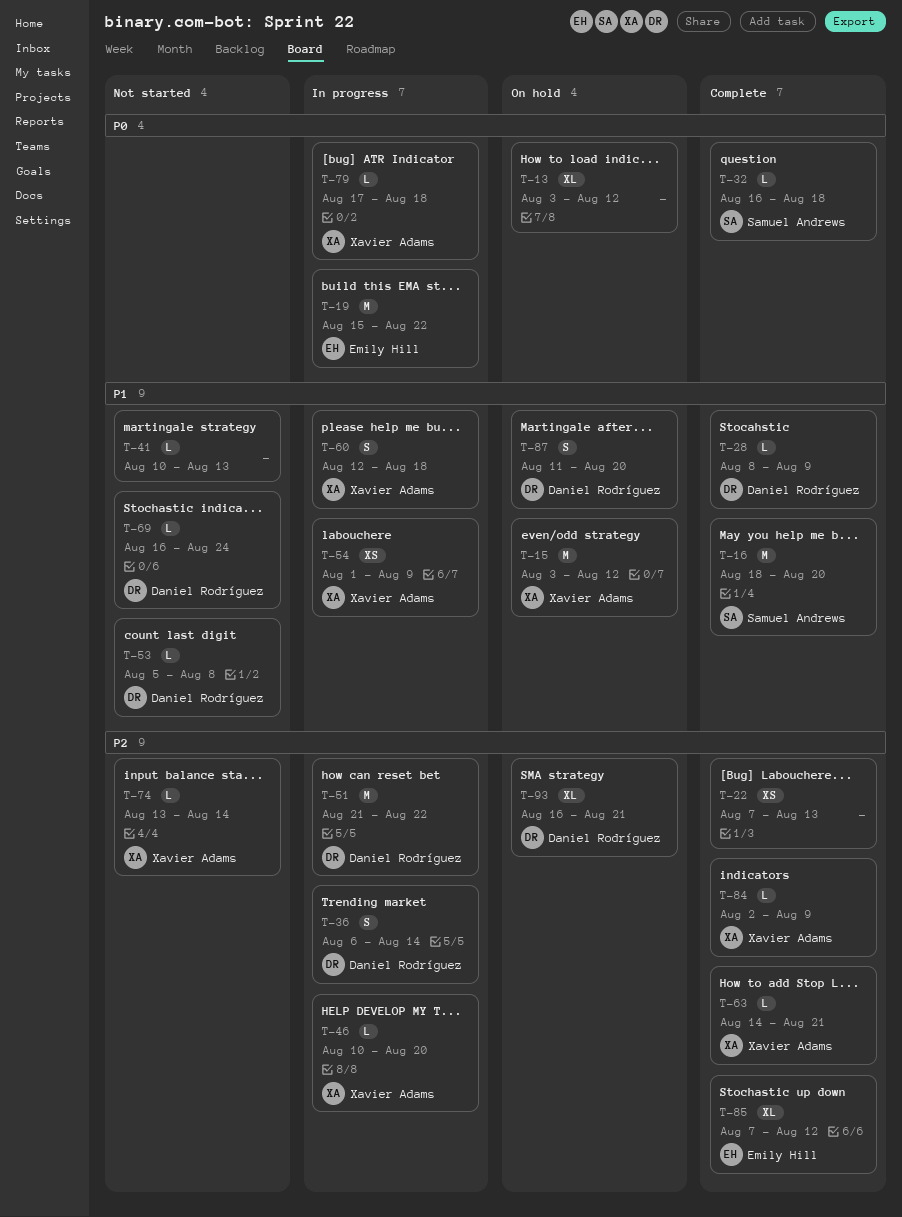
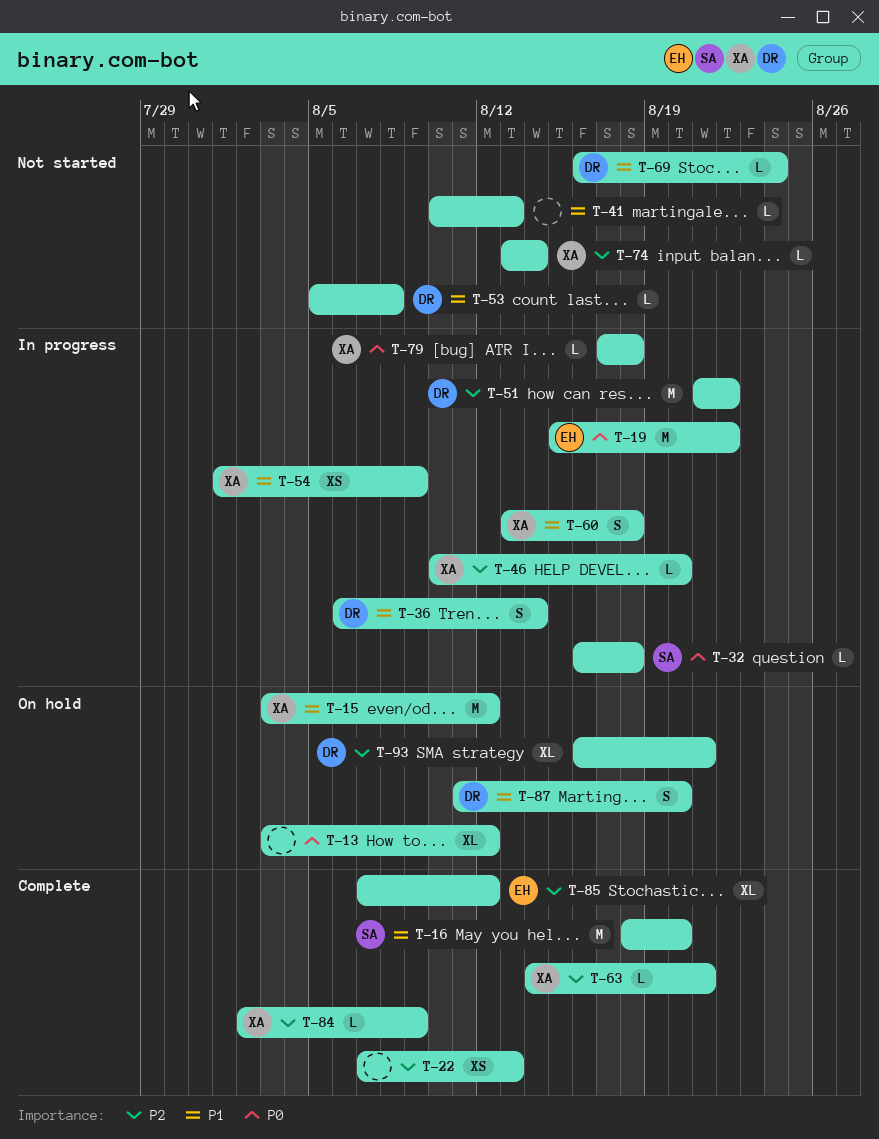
T-28: present -> none
T-32, status: Complete -> In progress
T-36, priority: P2 -> P1
T-60, start: Aug 12 -> Aug 13

